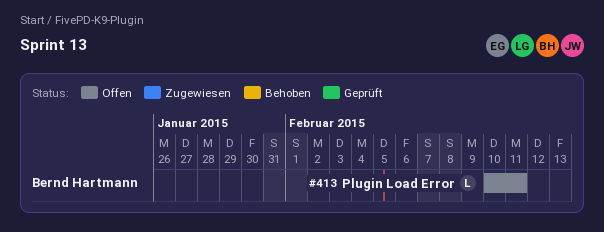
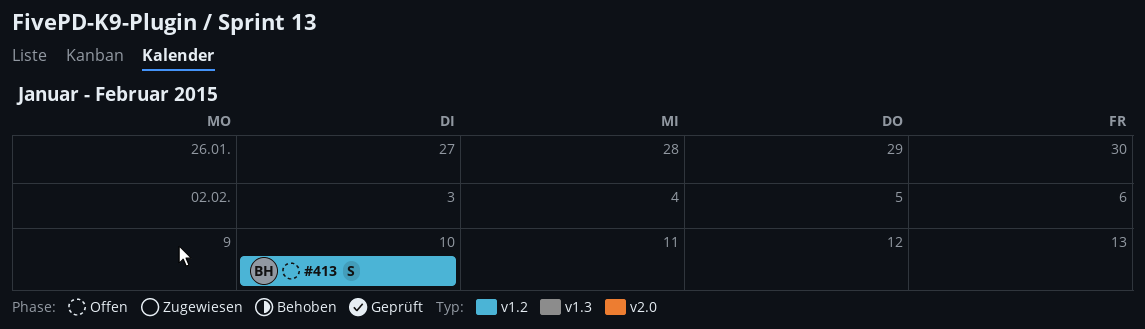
#413, estimate: L -> S
#413, due: Feb 11 -> Feb 10

